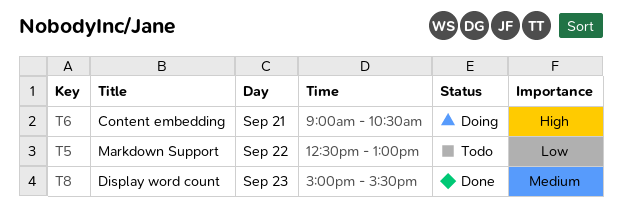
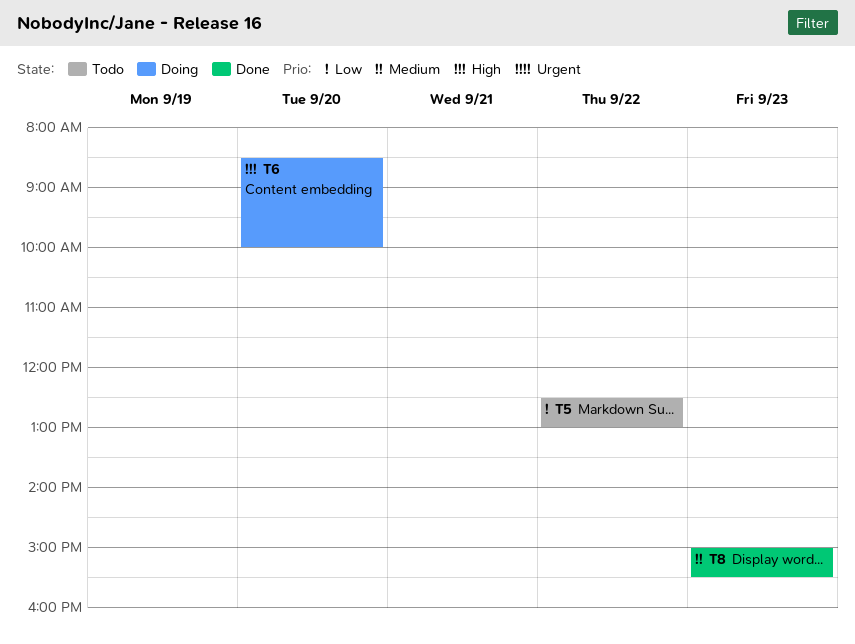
T6, day: Sep 21 -> Sep 20
T6, begins: 09:00 -> 08:30
T6, ends: 10:30 -> 10:00

